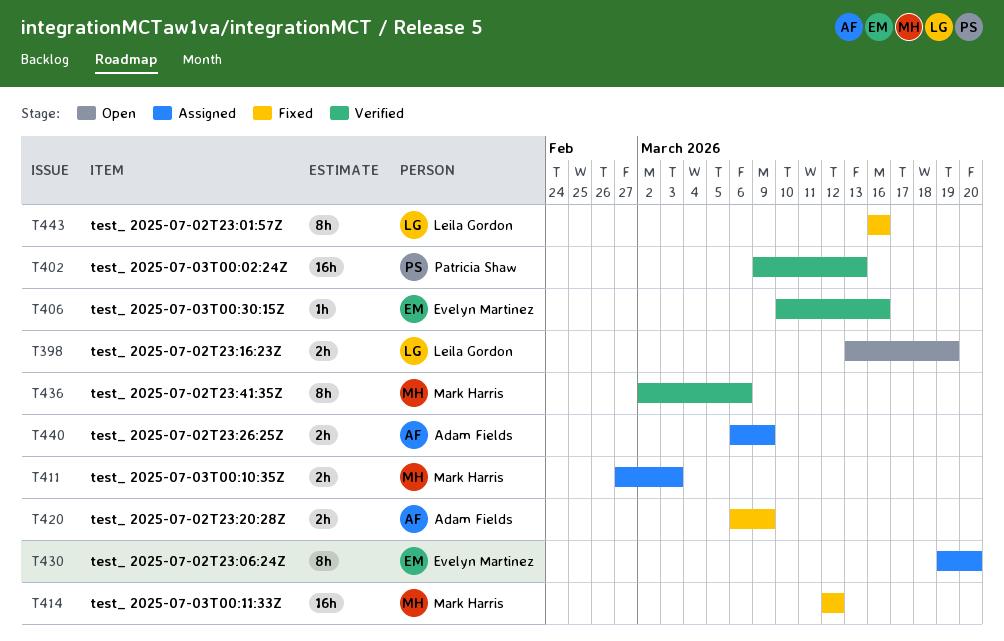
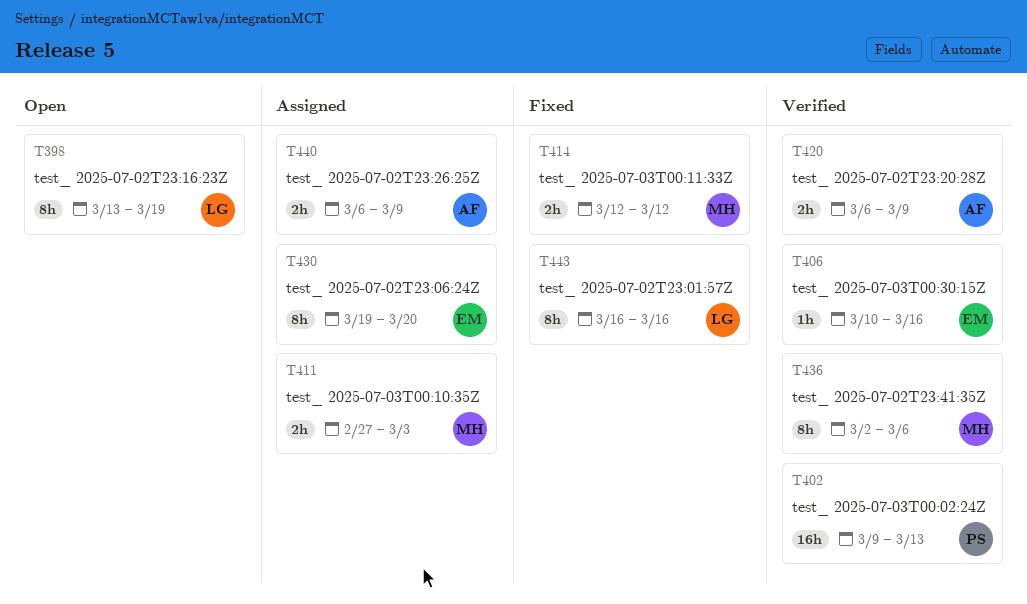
T398, estimate: 2h -> 8h
T414, estimate: 16h -> 2h
T420, status: Fixed -> Verified

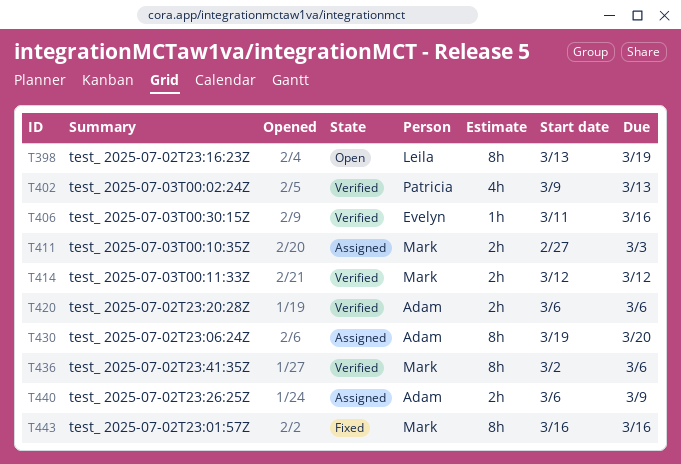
T402, estimate: 16h -> 4h
T406, start: Mar 10 -> Mar 11
T414, status: Fixed -> Verified
T420, due: Mar 9 -> Mar 6
T430, owner: Evelyn -> Adam
T443, owner: Leila -> Mark

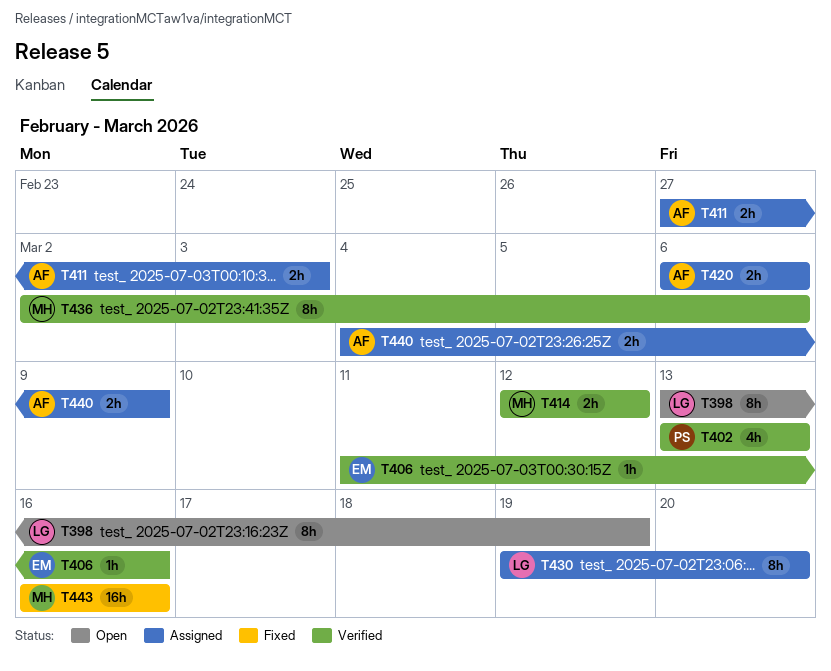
T402, start: Mar 9 -> Mar 13
T411, owner: Mark -> Adam
T420, status: Verified -> Assigned
T430, owner: Adam -> Leila
T440, start: Mar 6 -> Mar 4
T443, estimate: 8h -> 16h

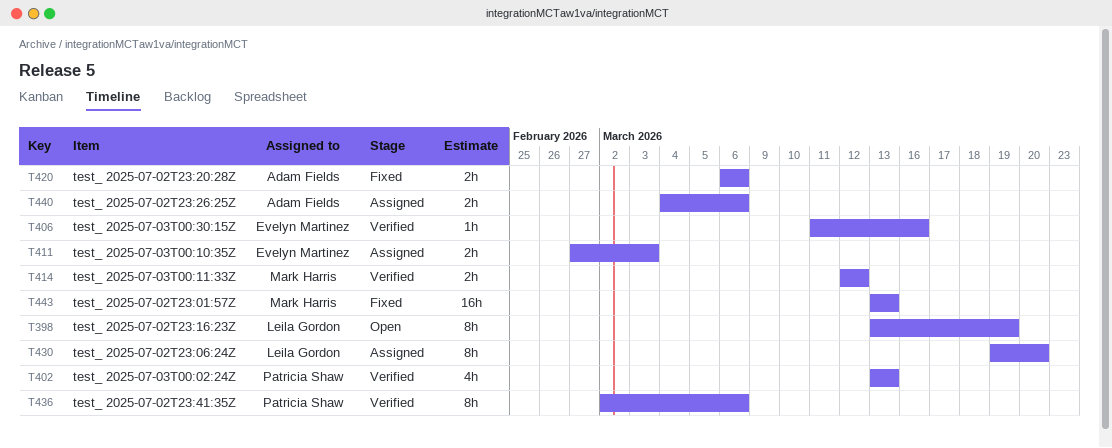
T411, owner: Adam Fields -> Evelyn Martinez
T420, status: Assigned -> Fixed
T436, owner: Mark Harris -> Patricia Shaw
T440, due: Mar 9 -> Mar 6
T443, start: Mar 16 -> Mar 13
T443, due: Mar 16 -> Mar 13

